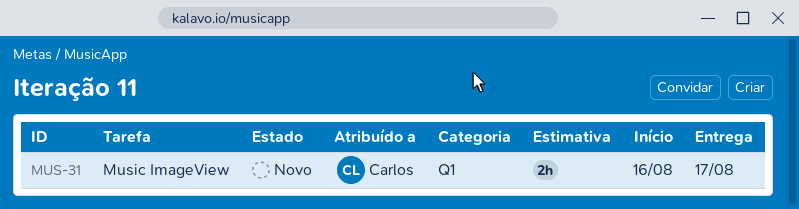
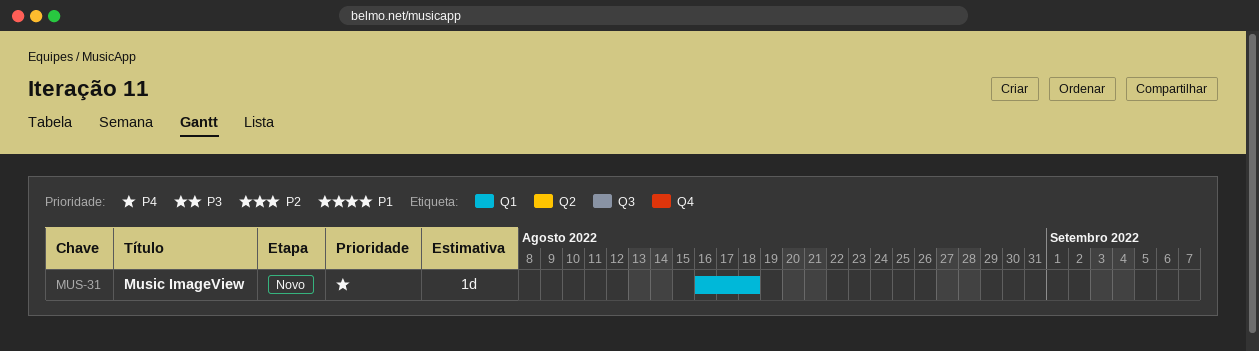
MUS-31, estimate: 2h -> 1d
MUS-31, due: Aug 17 -> Aug 18

